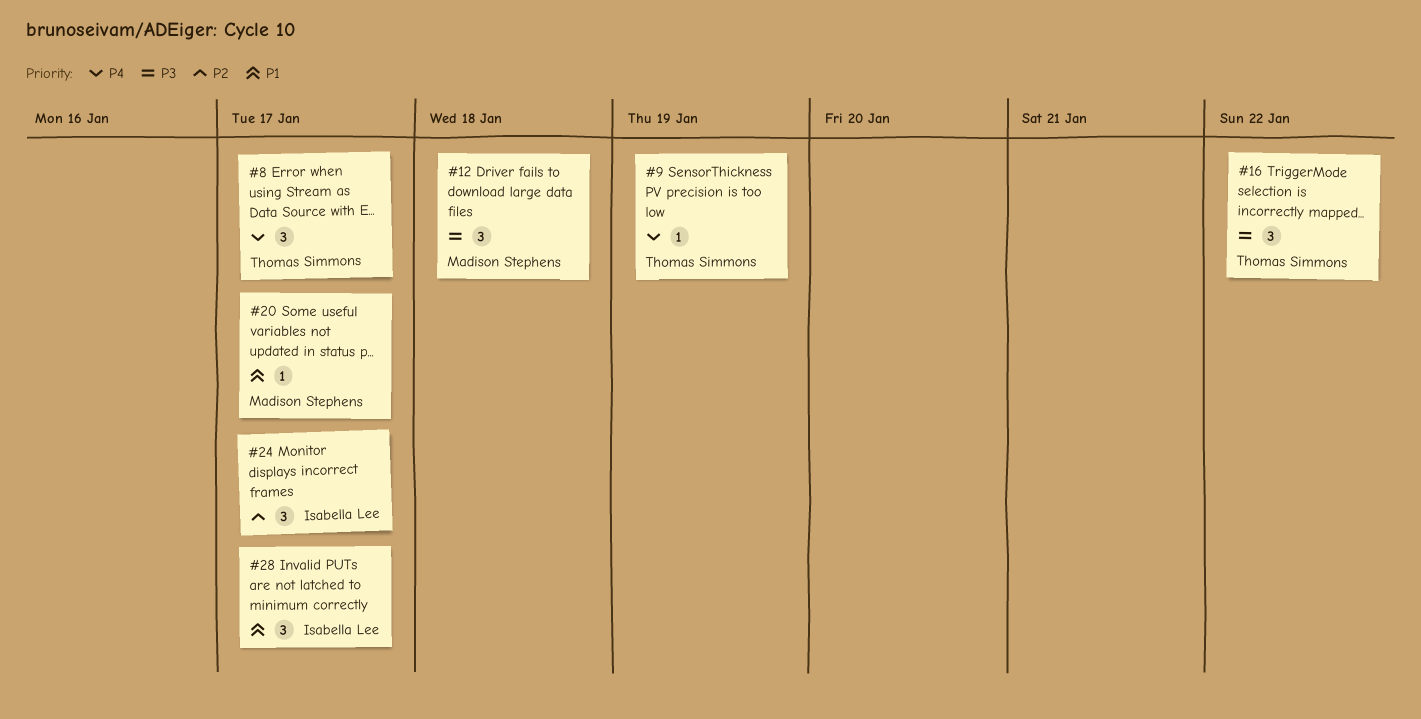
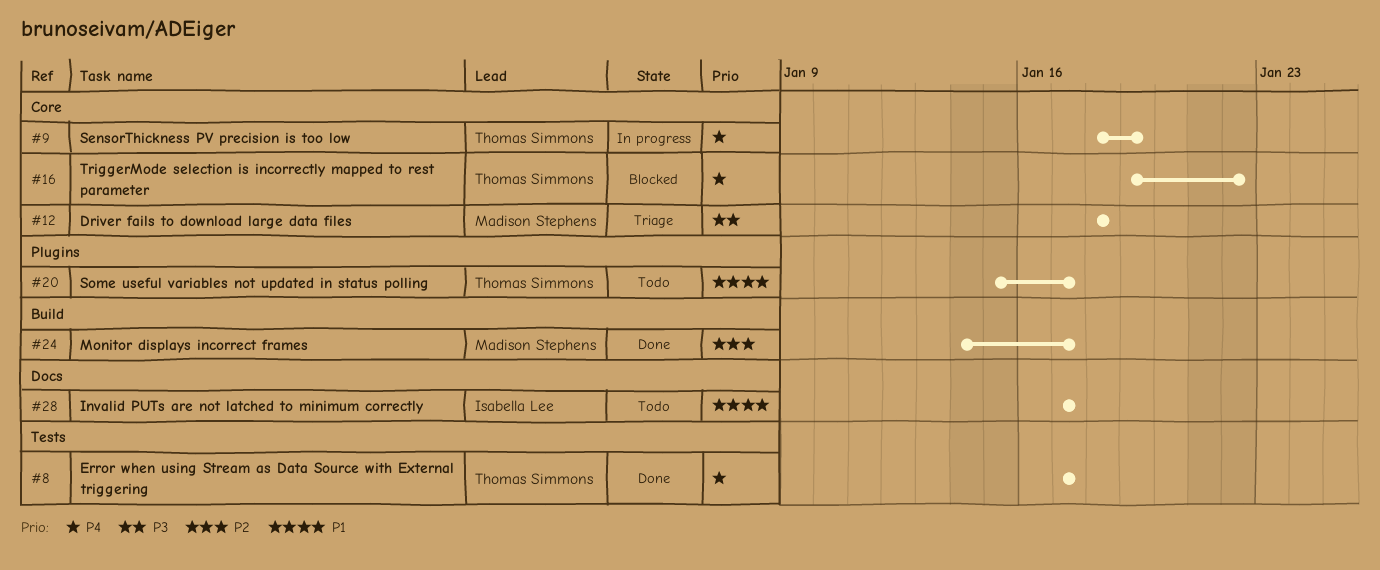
#16, priority: P3 -> P4
#20, owner: Madison Stephens -> Thomas Simmons
#24, owner: Isabella Lee -> Madison Stephens

